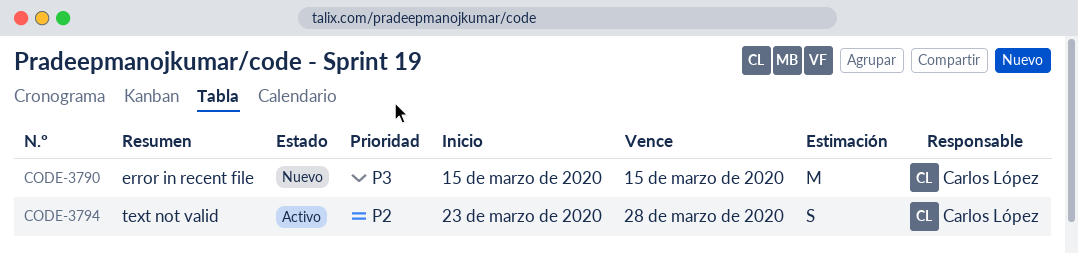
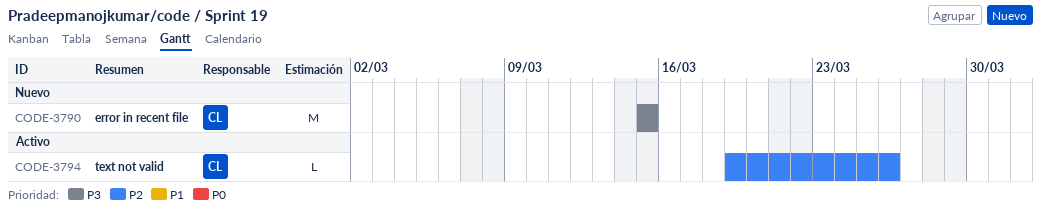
CODE-3794, estimate: S -> L
CODE-3794, start: Mar 23 -> Mar 19
CODE-3794, due: Mar 28 -> Mar 26

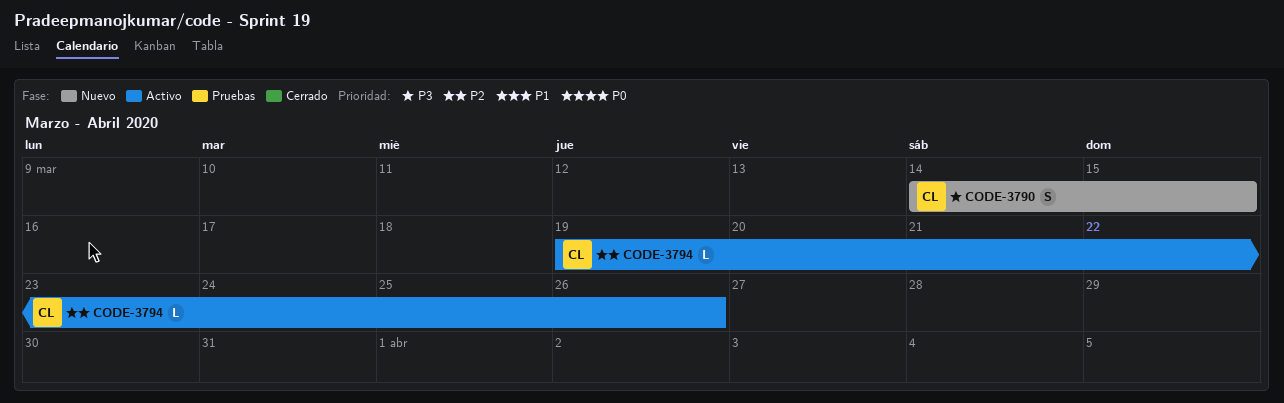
CODE-3790, estimate: M -> S
CODE-3790, start: Mar 15 -> Mar 14

